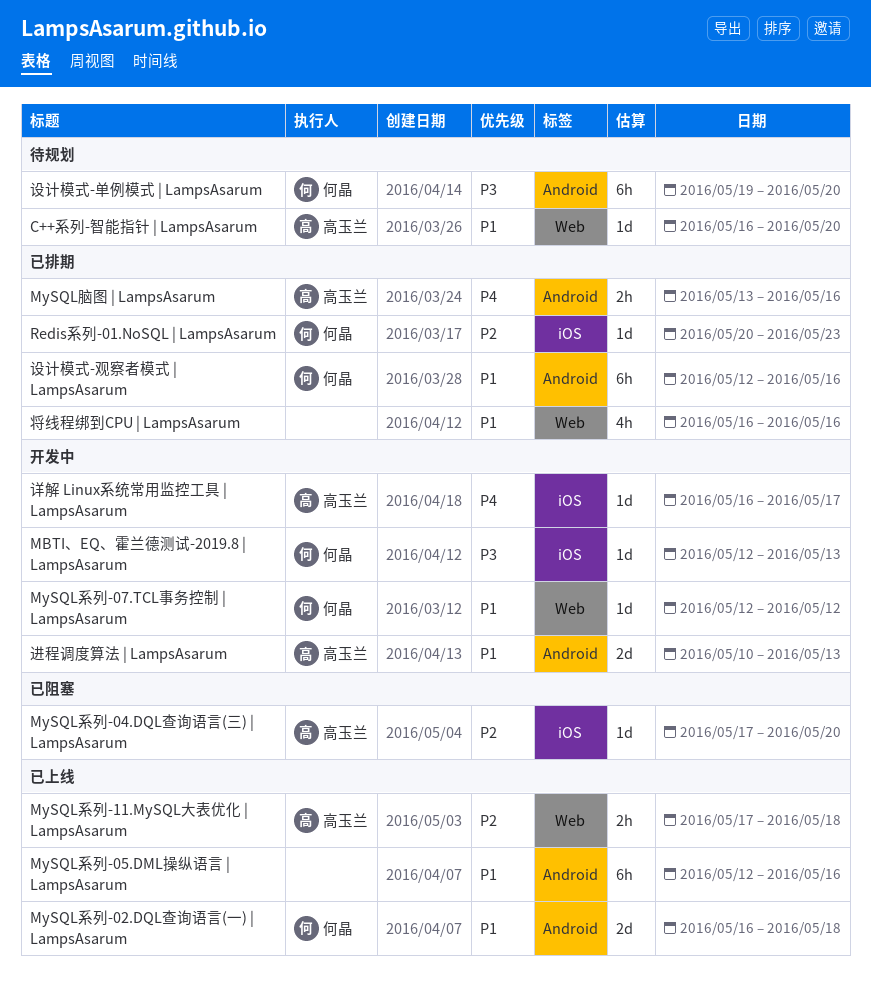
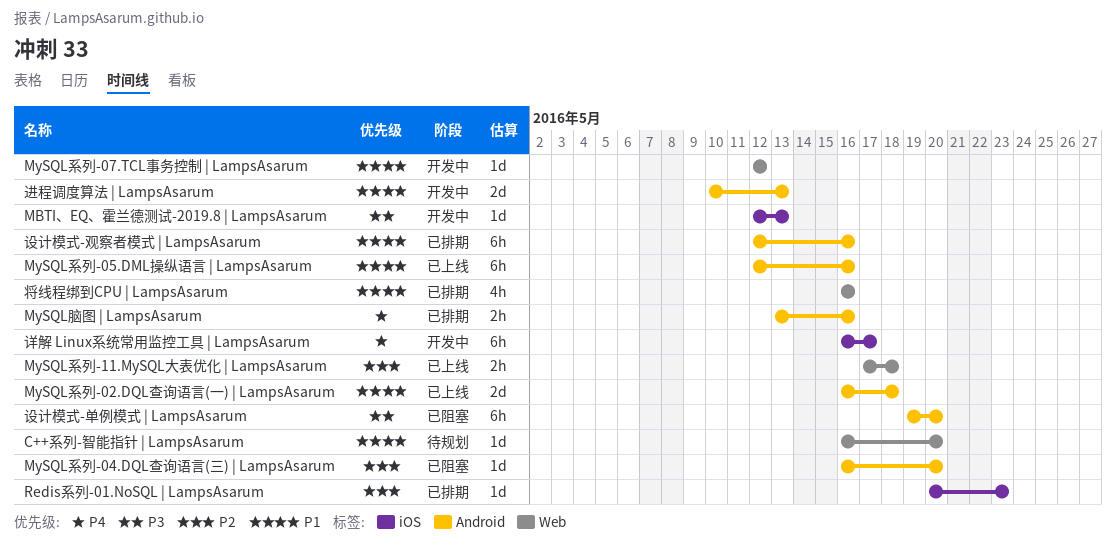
MySQL系列-04.DQL查询语言(三) | LampsAsarum, label: iOS -> Android
MySQL系列-04.DQL查询语言(三) | LampsAsarum, start: May 17 -> May 16
设计模式-单例模式 | LampsAsarum, status: 待规划 -> 已阻塞
详解 Linux系统常用监控工具 | LampsAsarum, estimate: 1d -> 6h

